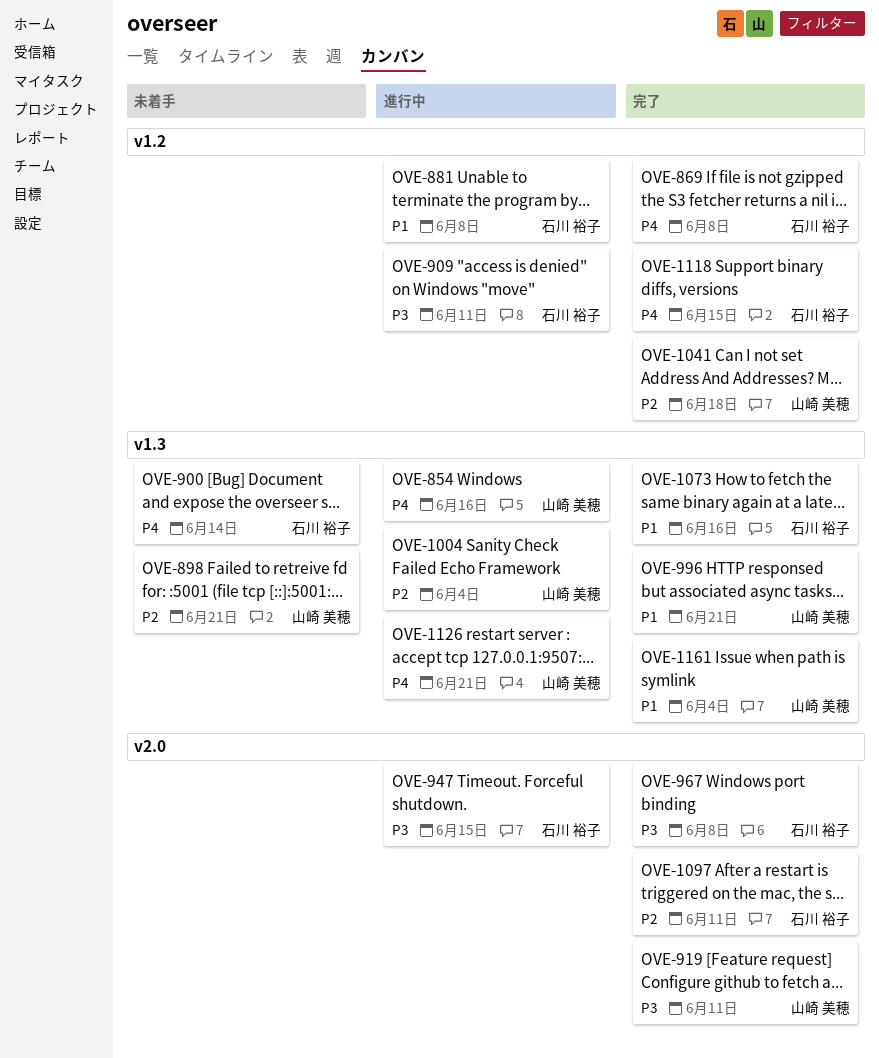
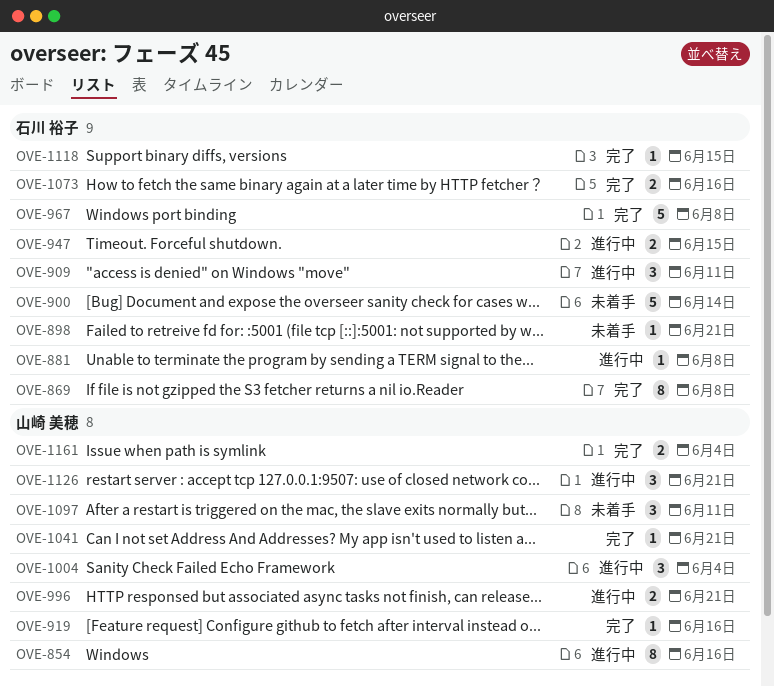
OVE-898, owner: 山崎 美穂 -> 石川 裕子
OVE-919, due: Jun 11 -> Jun 16
OVE-996, status: 完了 -> 進行中
OVE-1041, due: Jun 18 -> Jun 21
OVE-1097, status: 完了 -> 未着手
OVE-1097, owner: 石川 裕子 -> 山崎 美穂

